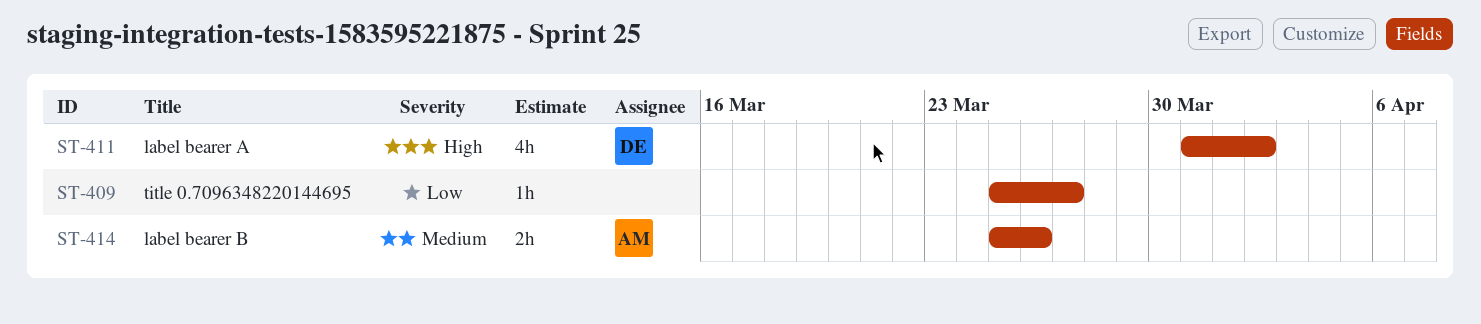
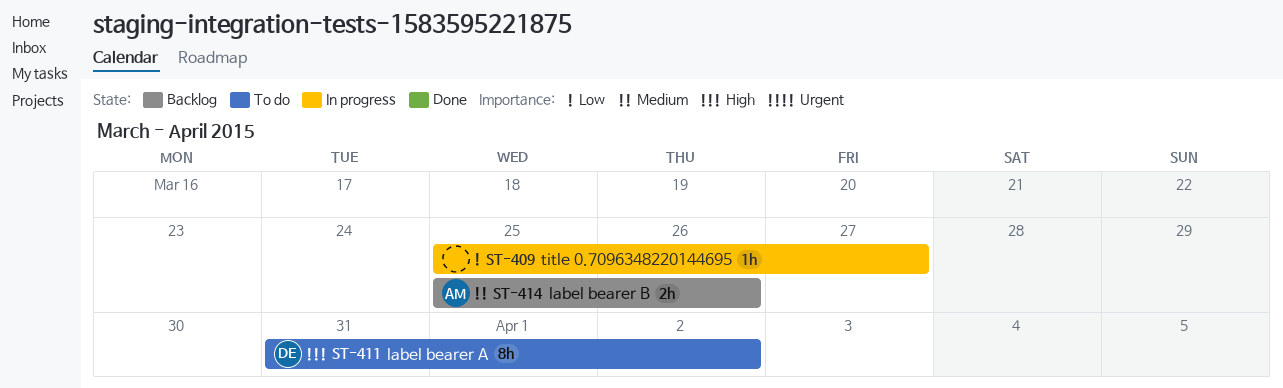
ST-411, estimate: 4h -> 8h

